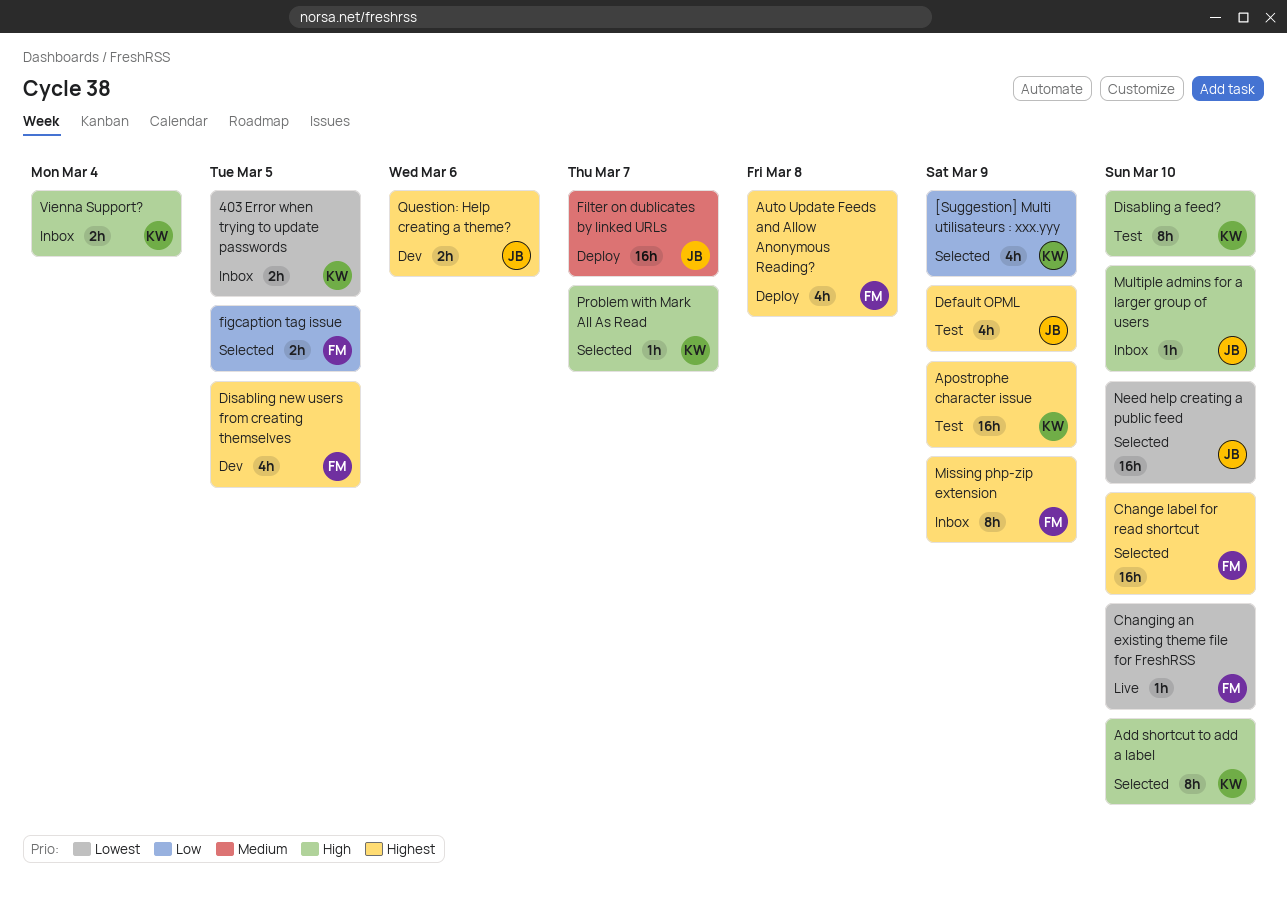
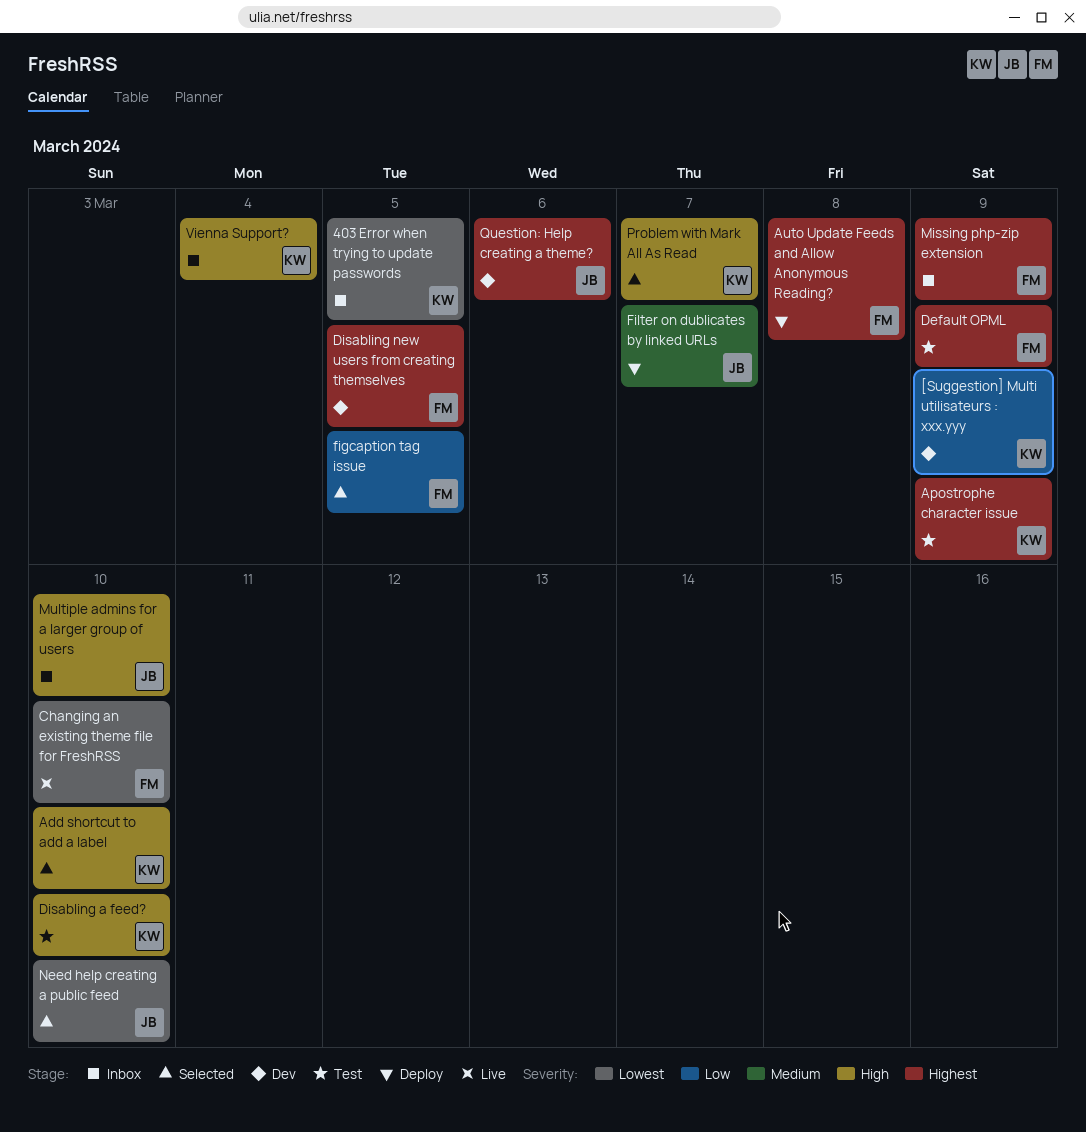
[Suggestion] Multi utilisateurs : xxx.yyy, status: Selected -> Dev
Change label for read shortcut: present -> none
Default OPML, owner: JB -> FM

